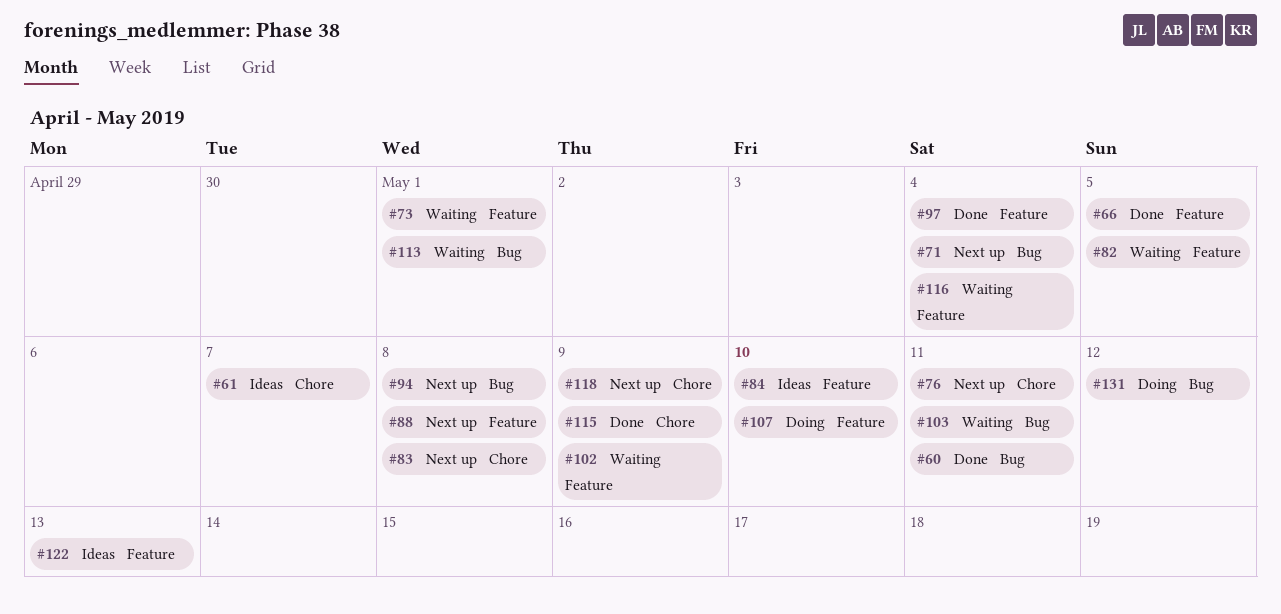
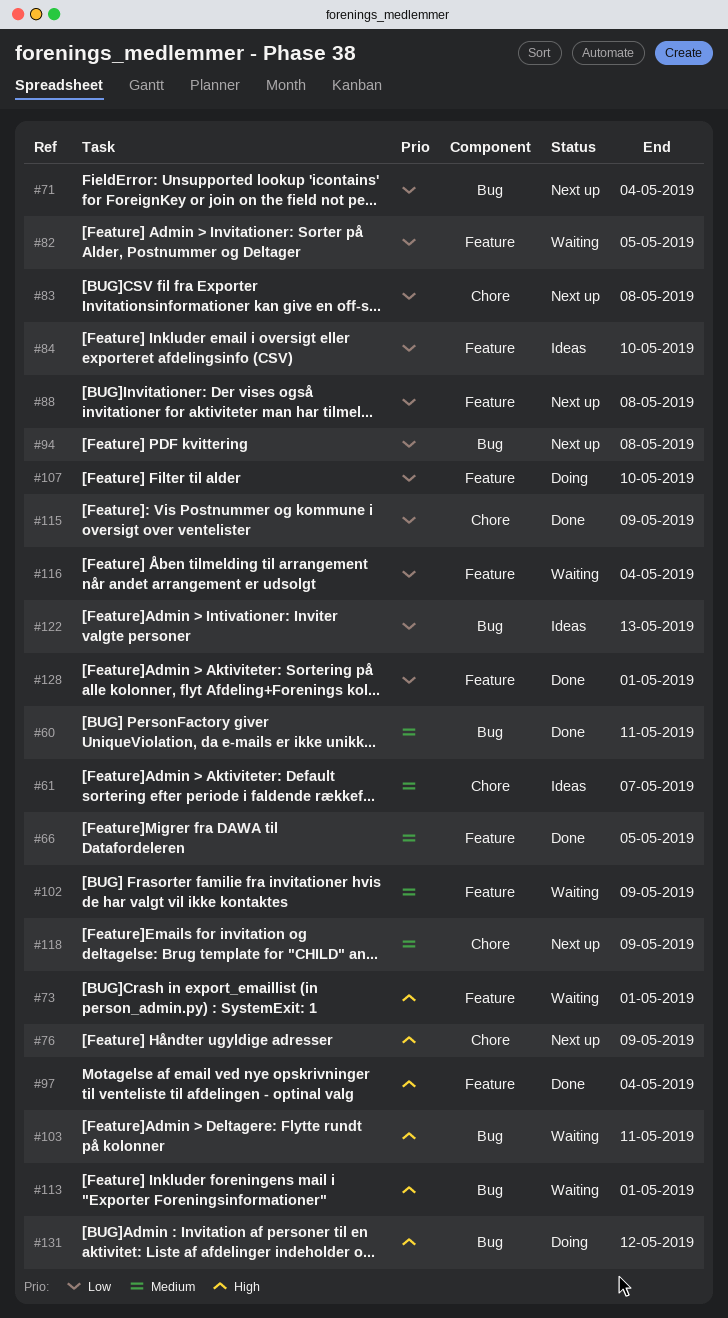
#76, due: May 11 -> May 9
#122, label: Feature -> Bug
#128: none -> present

